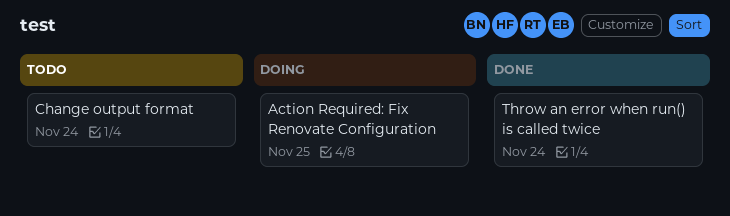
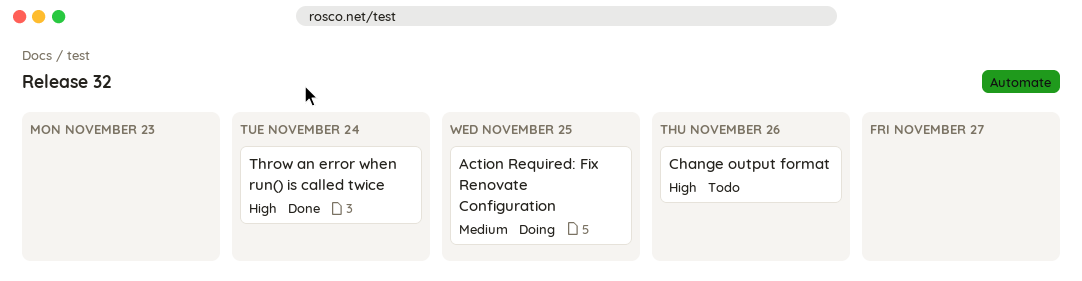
Change output format, due: Nov 24 -> Nov 26

